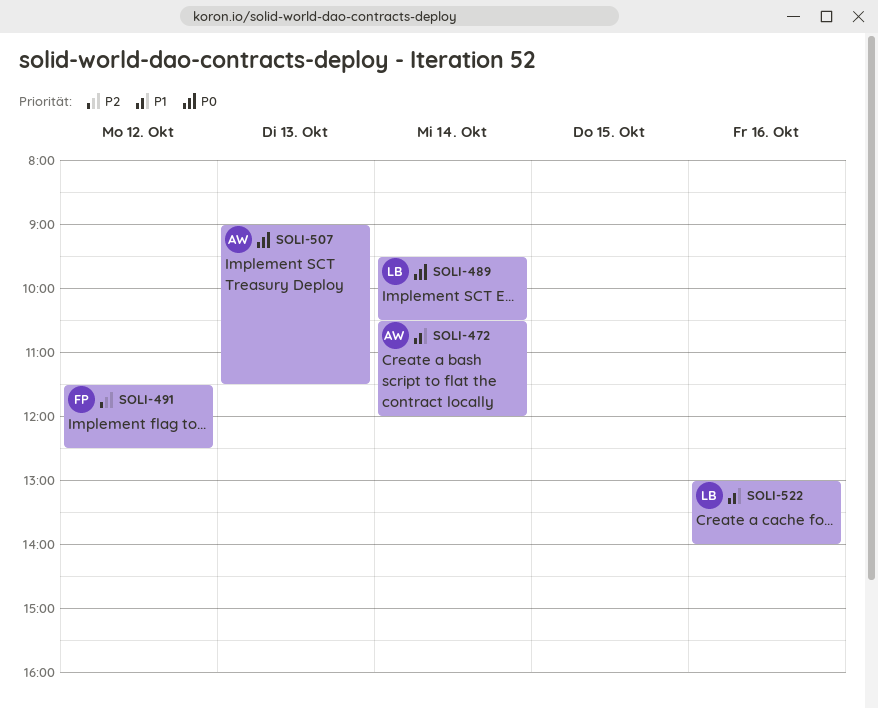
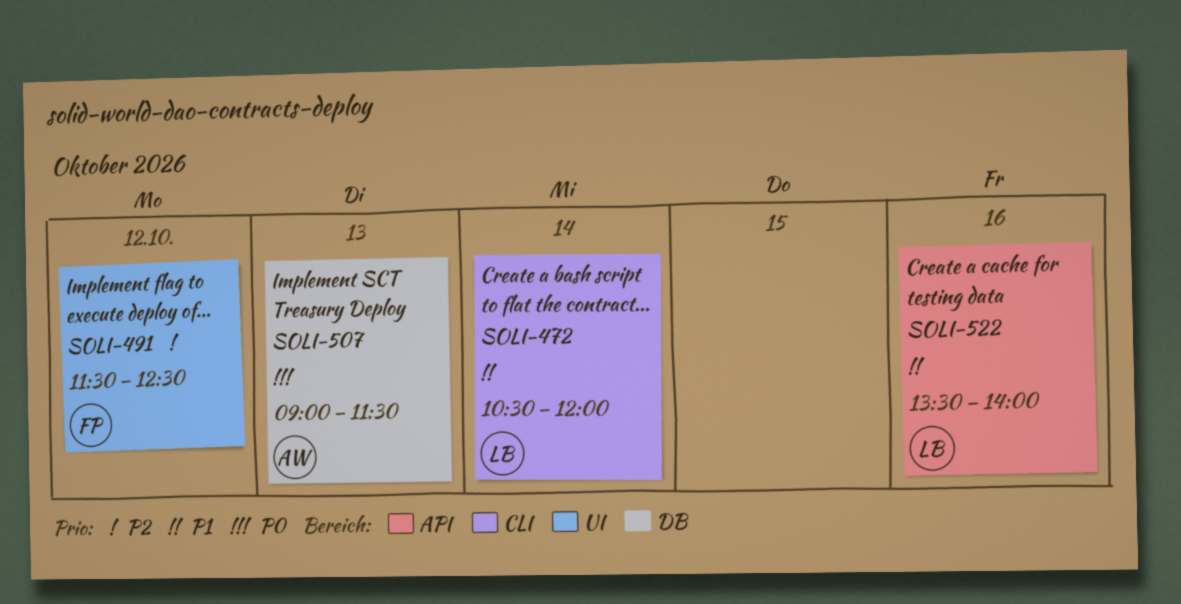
SOLI-472, owner: AW -> LB
SOLI-489: present -> none
SOLI-522, begins: 13:00 -> 13:30

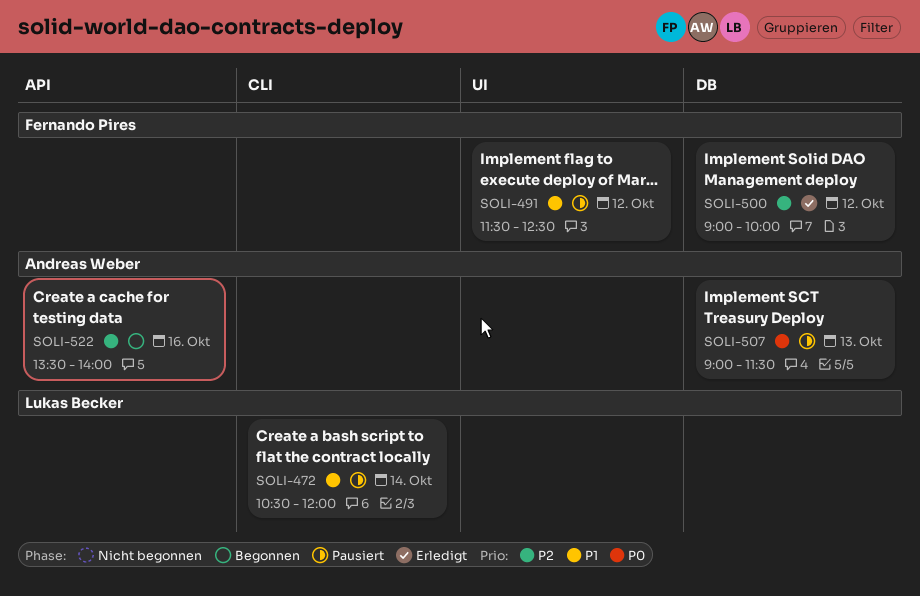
SOLI-491, priority: P2 -> P1
SOLI-500: none -> present
SOLI-522, owner: Lukas Becker -> Andreas Weber
SOLI-522, priority: P1 -> P2

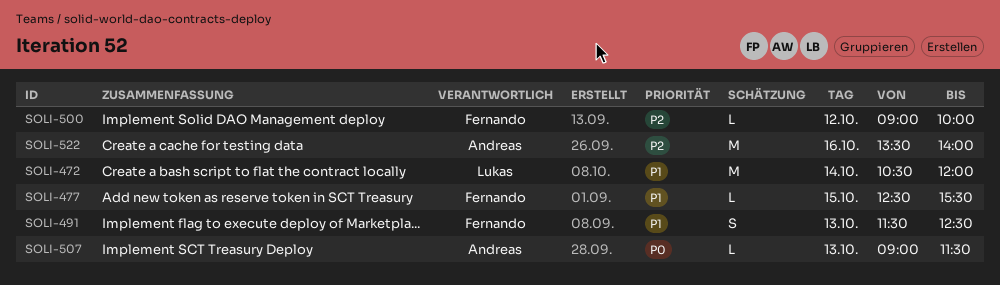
SOLI-477: none -> present
SOLI-491, day: Oct 12 -> Oct 13

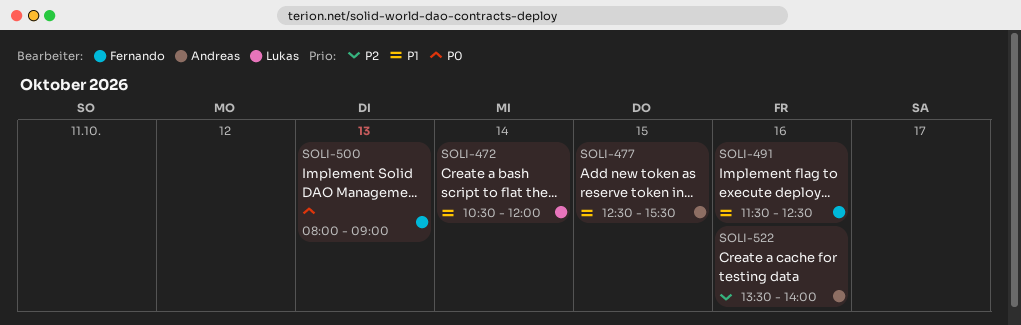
SOLI-477, owner: Fernando -> Andreas
SOLI-491, day: Oct 13 -> Oct 16
SOLI-500, priority: P2 -> P0
SOLI-500, day: Oct 12 -> Oct 13
SOLI-500, begins: 09:00 -> 08:00
SOLI-500, ends: 10:00 -> 09:00
SOLI-507: present -> none

